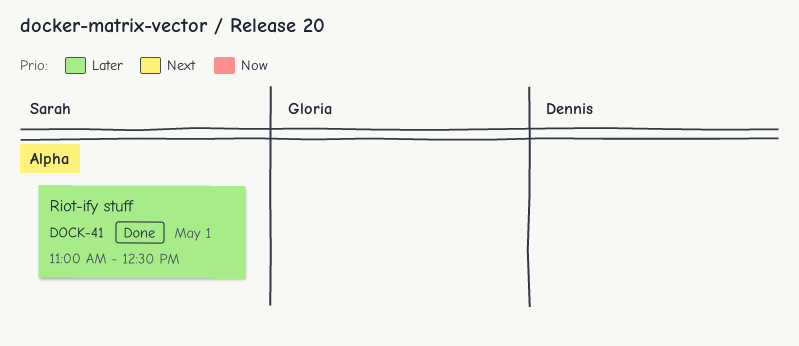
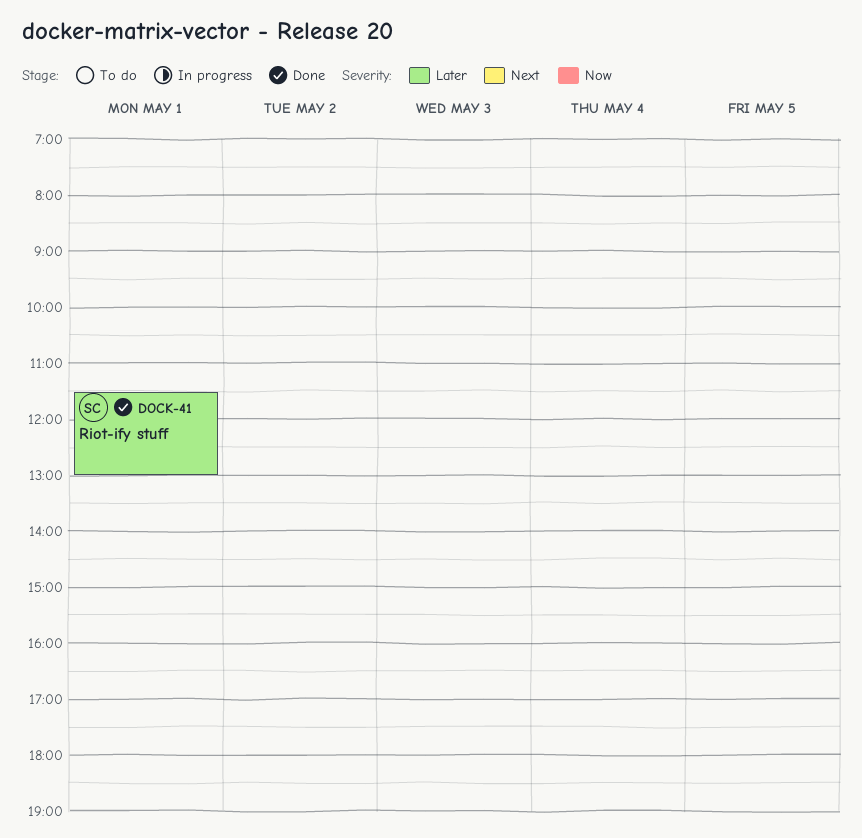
DOCK-41, begins: 11:00 -> 11:30
DOCK-41, ends: 12:30 -> 13:00

